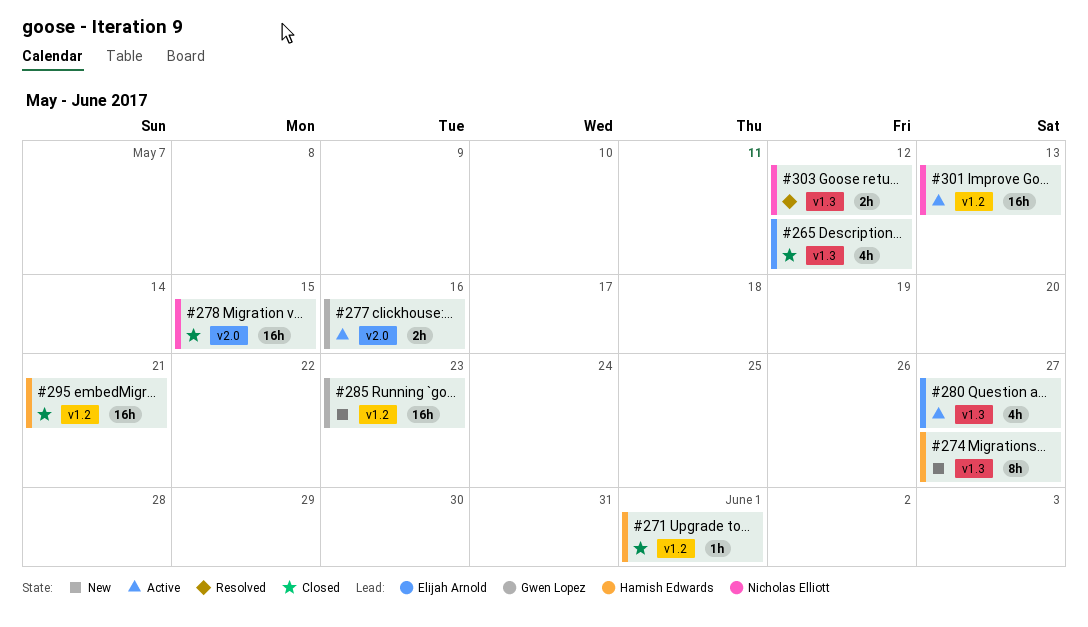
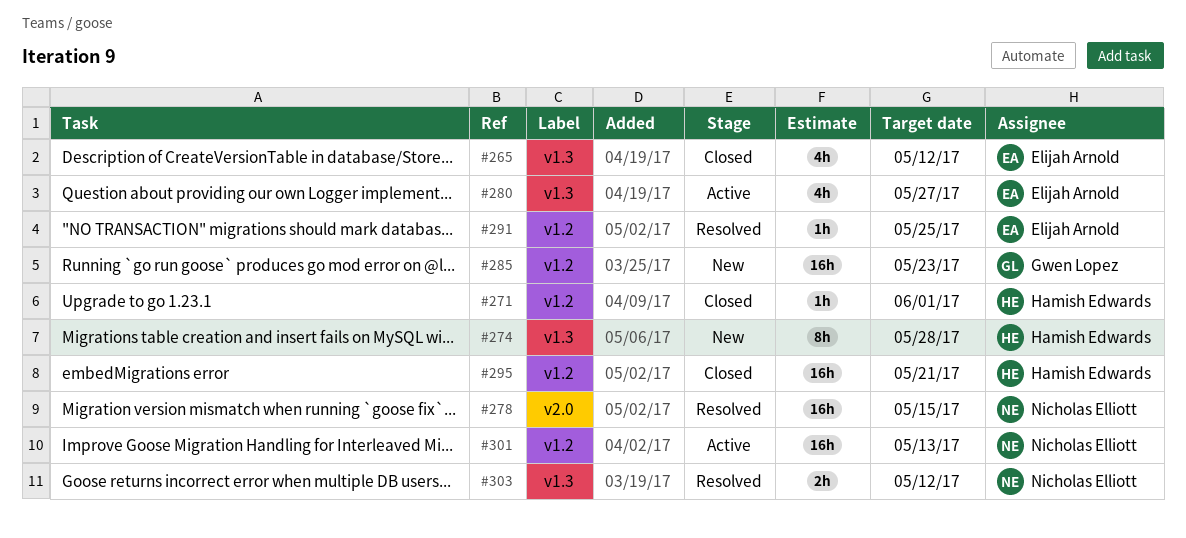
#274, due: May 27 -> May 28
#277: present -> none
#278, status: Closed -> Resolved
#291: none -> present

